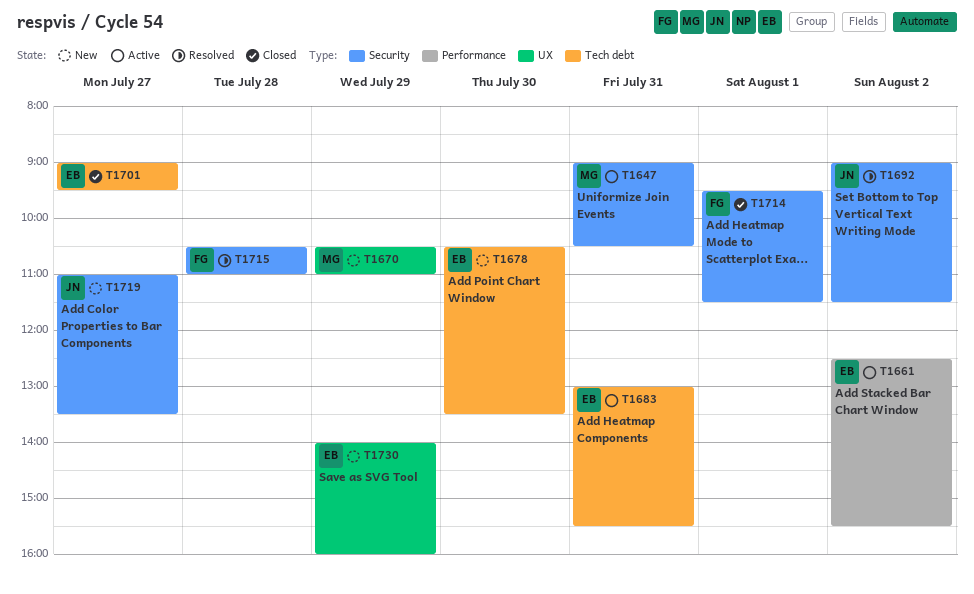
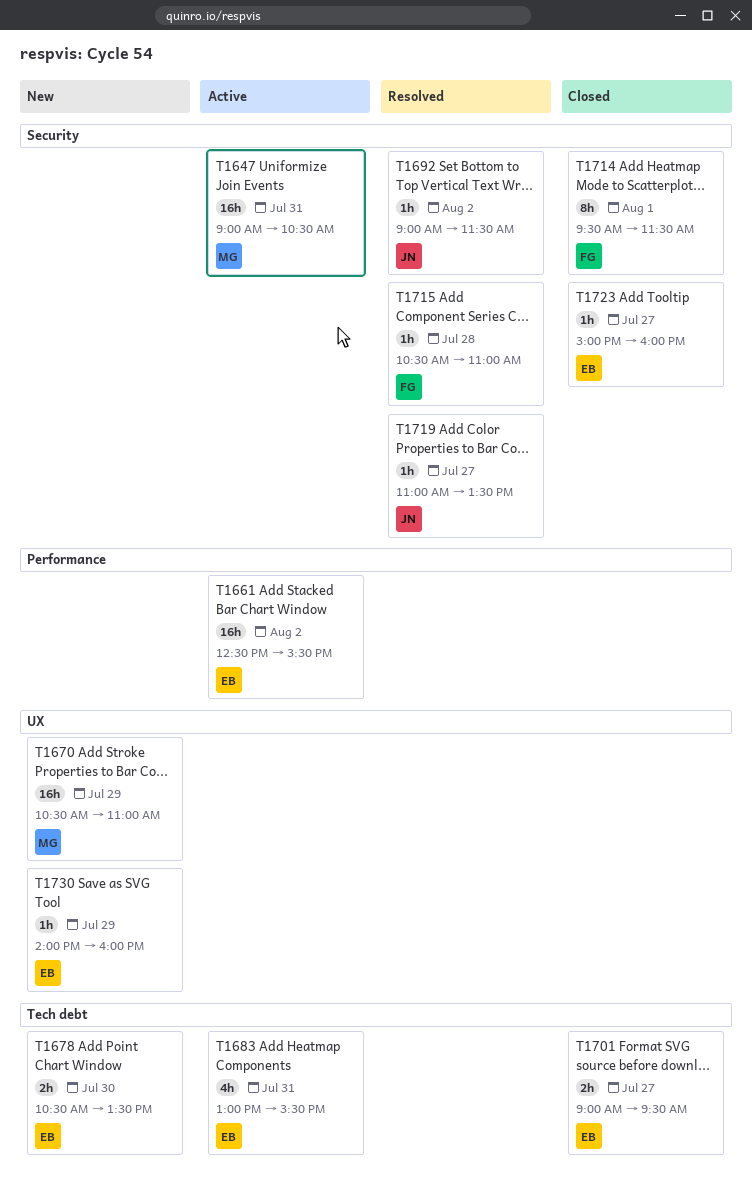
T1719, status: New -> Resolved
T1723: none -> present

